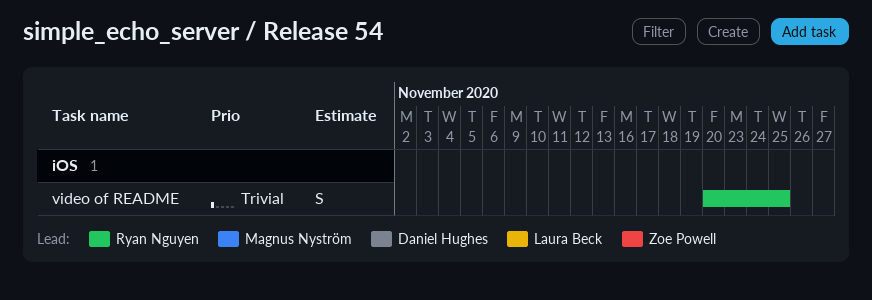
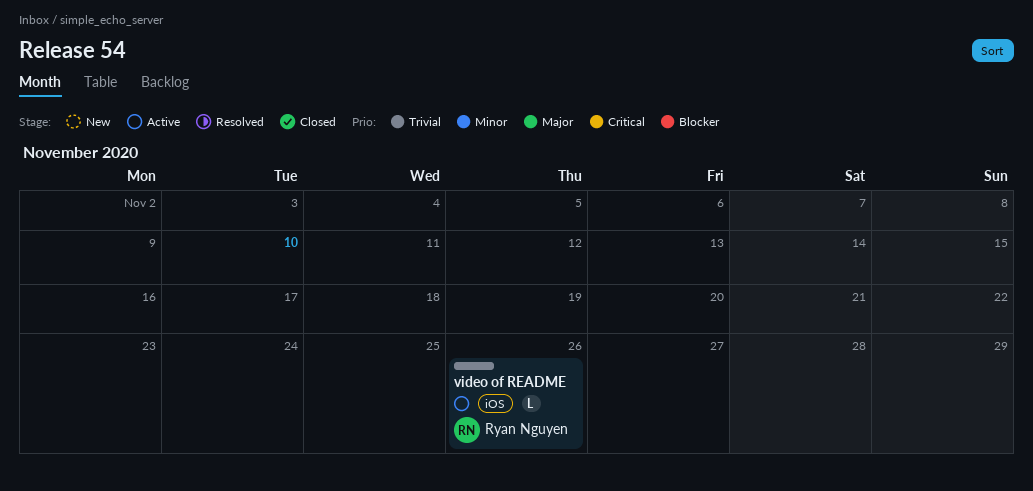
video of README, estimate: S -> L
video of README, due: Nov 25 -> Nov 26

